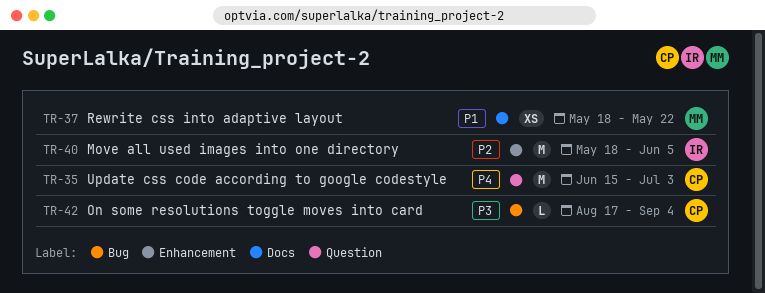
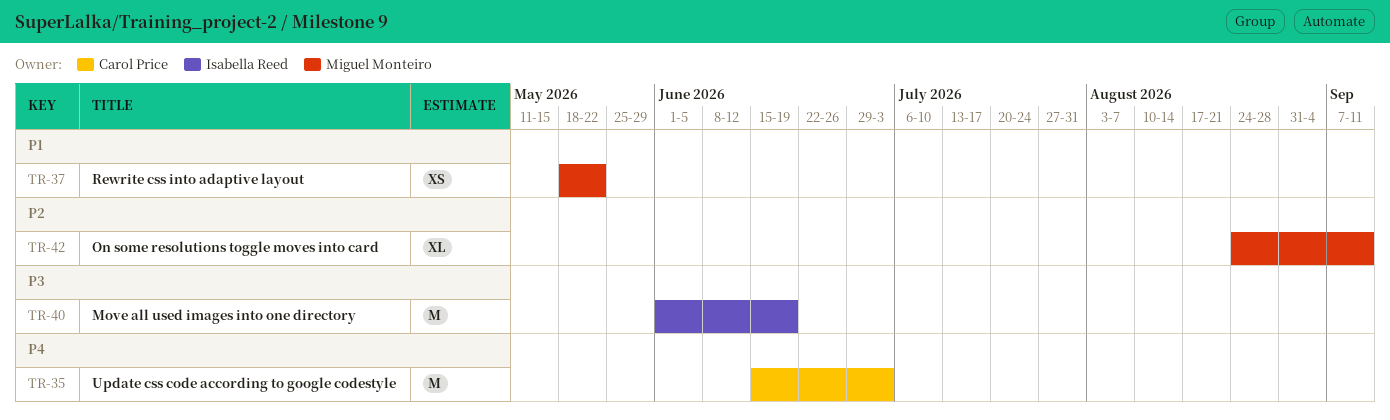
TR-40, priority: P2 -> P3
TR-40, start: May 18 -> Jun 1
TR-40, due: Jun 5 -> Jun 19
TR-42, owner: Carol Price -> Miguel Monteiro
TR-42, priority: P3 -> P2
TR-42, estimate: L -> XL
TR-42, start: Aug 17 -> Aug 24
TR-42, due: Sep 4 -> Sep 11

